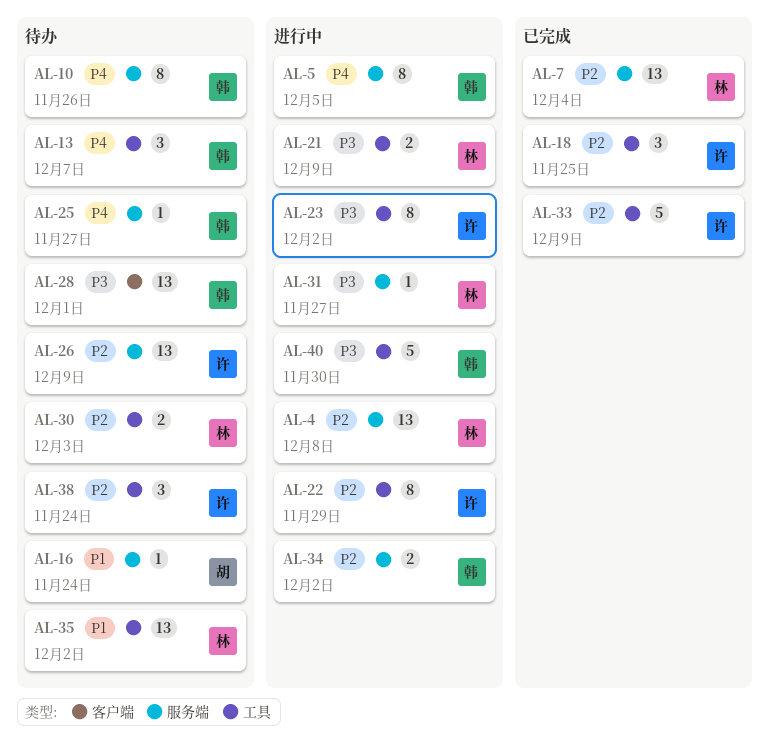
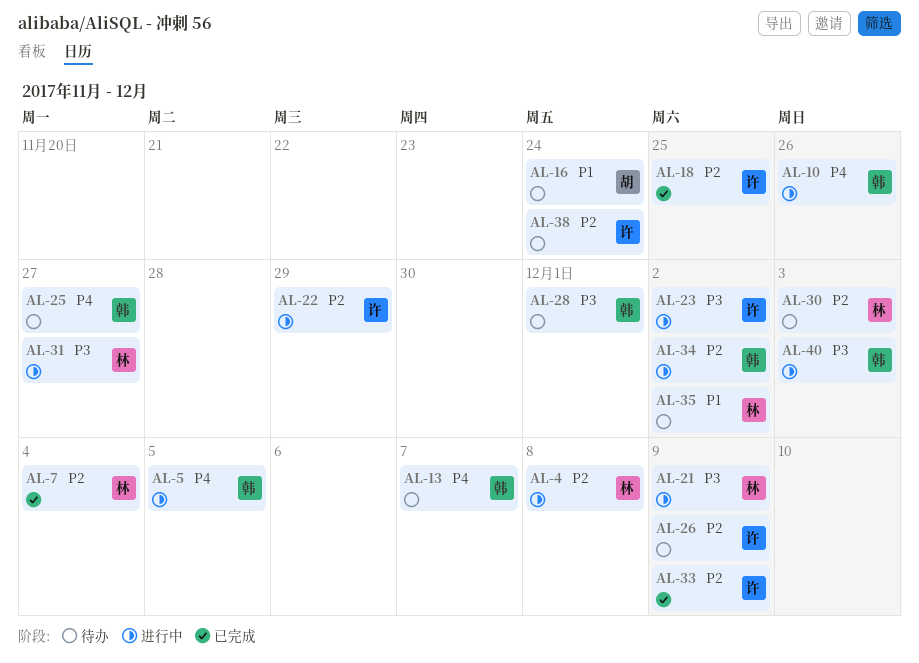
AL-10, status: 待办 -> 进行中
AL-40, due: Nov 30 -> Dec 3

